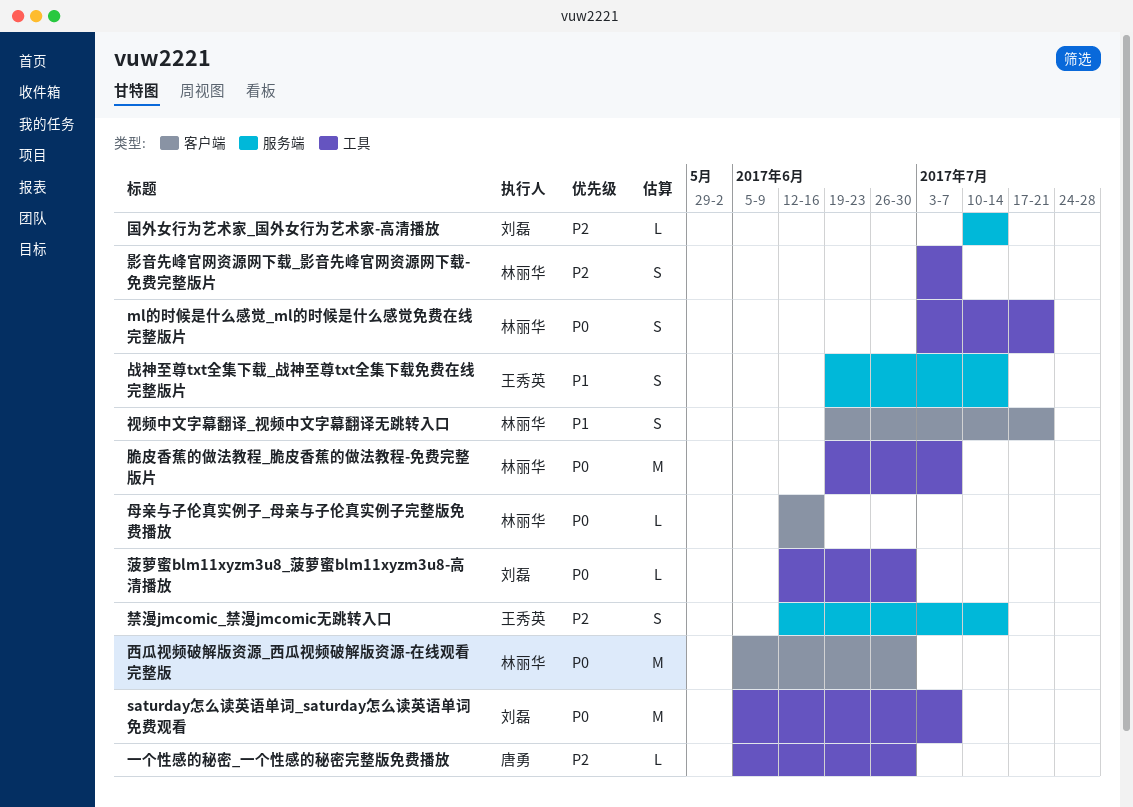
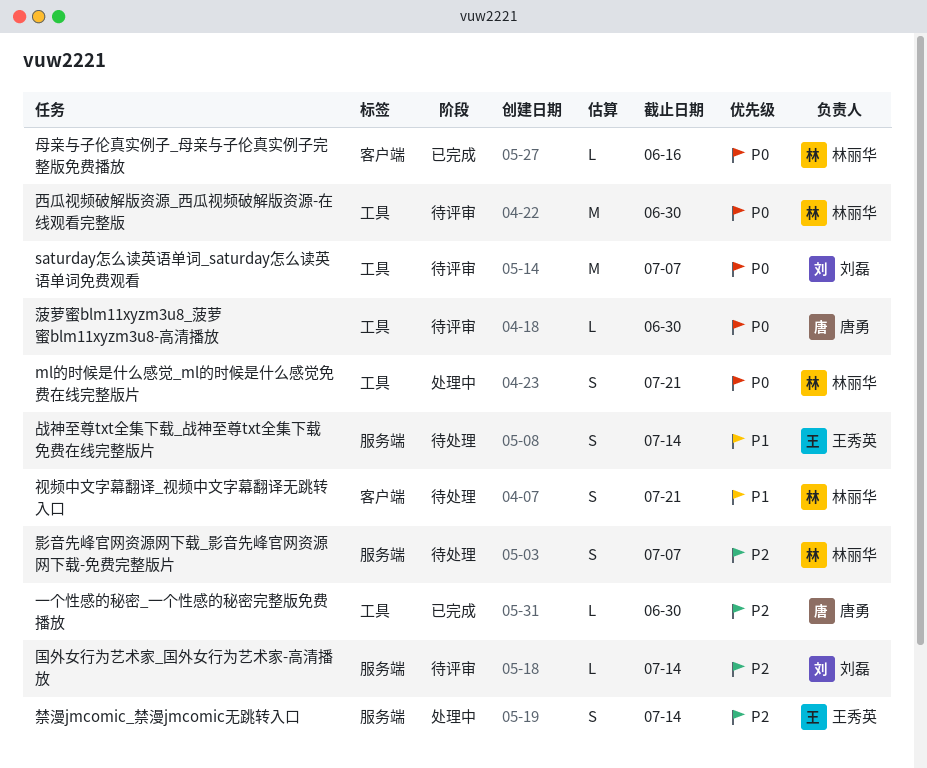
影音先峰官网资源网下载_影音先峰官网资源网下载-免费完整版片, label: 工具 -> 服务端
脆皮香蕉的做法教程_脆皮香蕉的做法教程-免费完整版片: present -> none
菠萝蜜blm11xyzm3u8_菠萝蜜blm11xyzm3u8-高清播放, owner: 刘磊 -> 唐勇
西瓜视频破解版资源_西瓜视频破解版资源-在线观看完整版, label: 客户端 -> 工具

